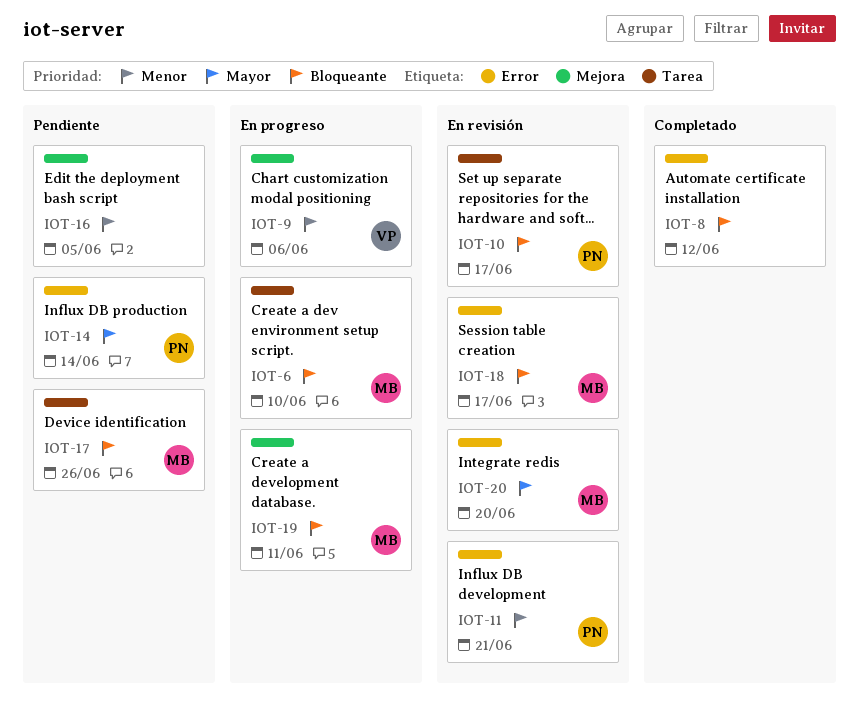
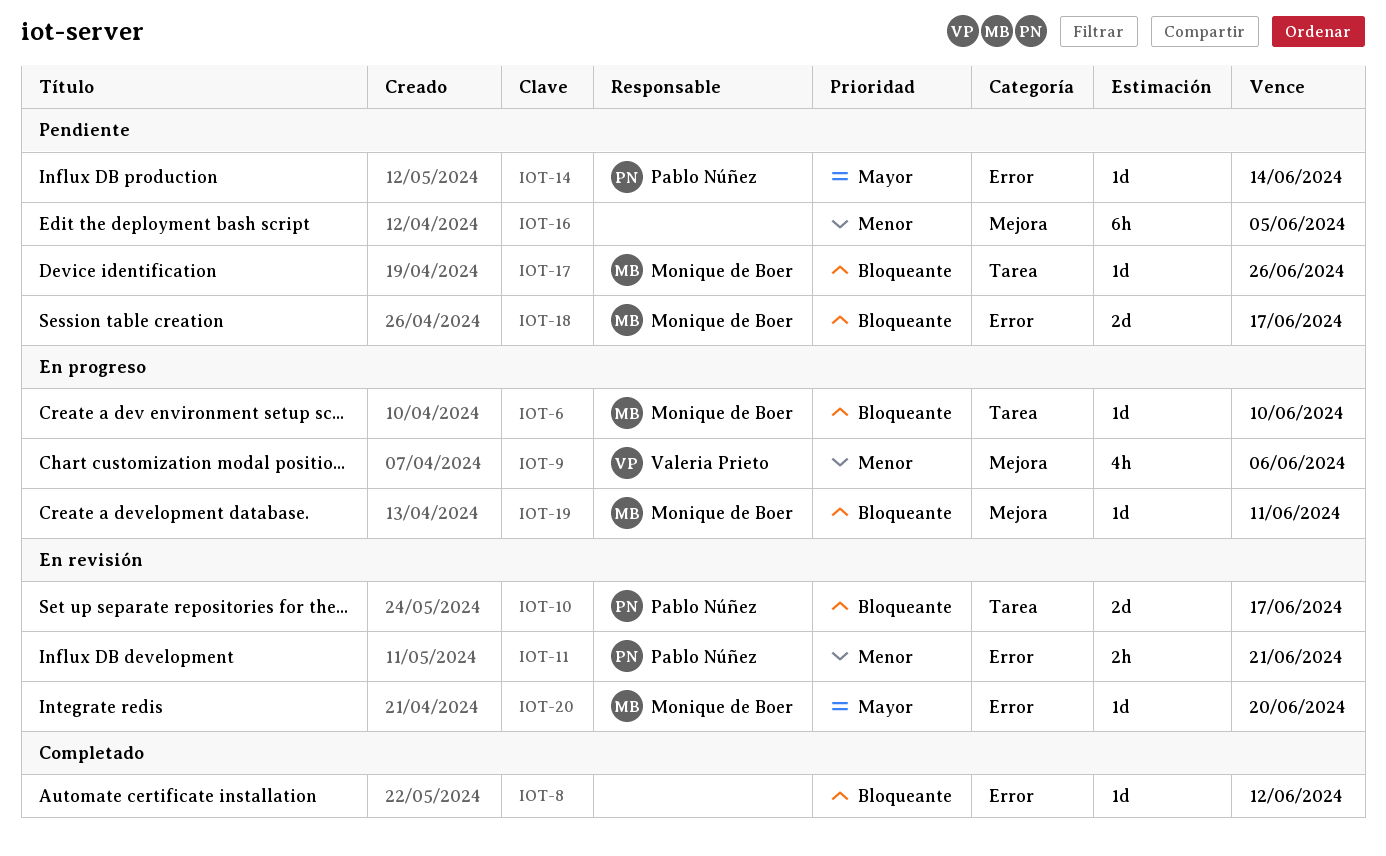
IOT-18, status: En revisión -> Pendiente

